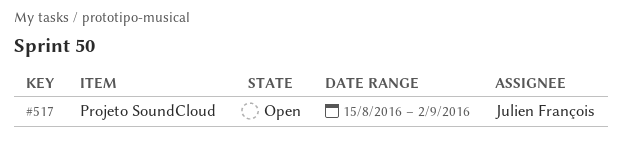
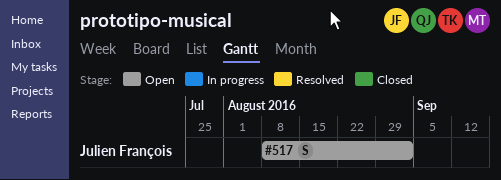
#517, start: Aug 15 -> Aug 8

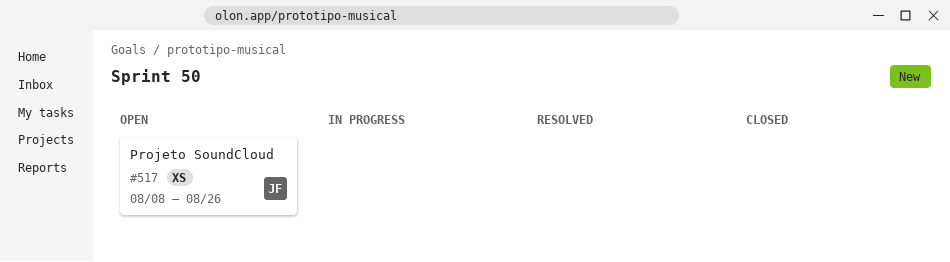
#517, estimate: S -> XS
#517, due: Sep 2 -> Aug 26

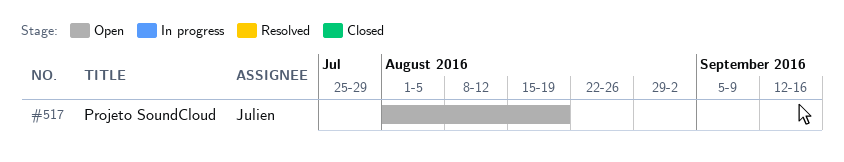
#517, start: Aug 8 -> Aug 1
#517, due: Aug 26 -> Aug 19

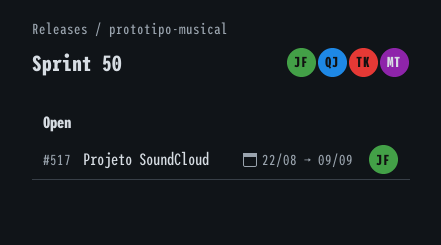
#517, start: Aug 1 -> Aug 22
#517, due: Aug 19 -> Sep 9

